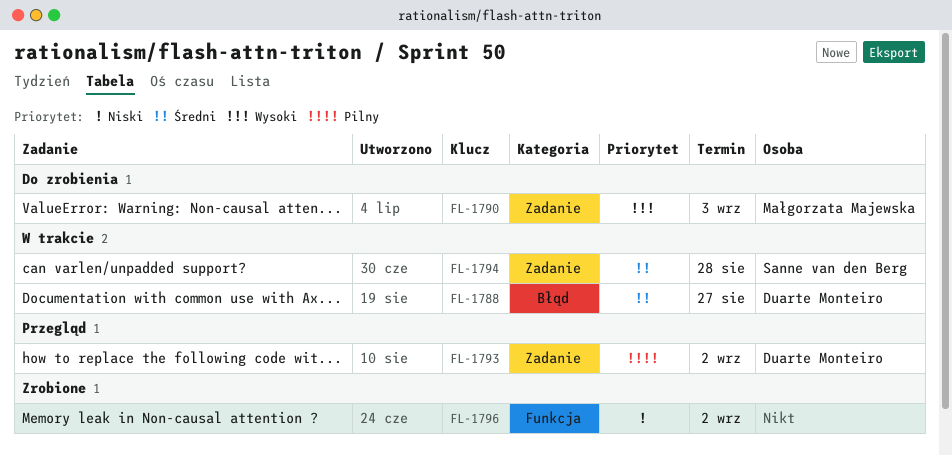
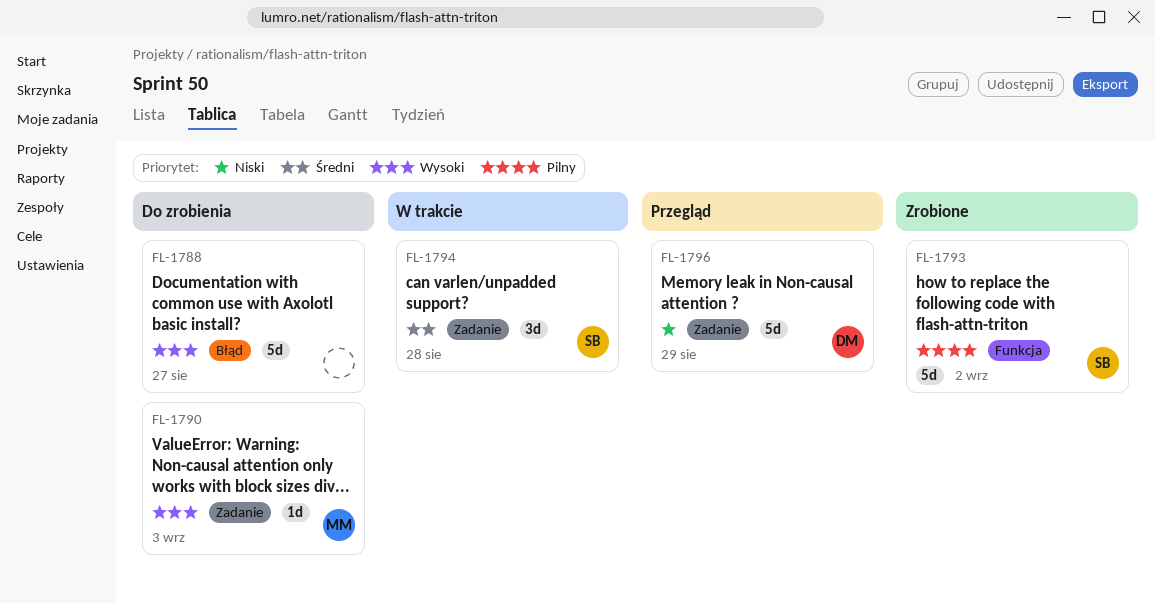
FL-1788, status: W trakcie -> Do zrobienia
FL-1788, owner: Duarte Monteiro -> none
FL-1788, priority: Średni -> Wysoki
FL-1793, status: Przegląd -> Zrobione
FL-1793, owner: Duarte Monteiro -> Sanne van den Berg
FL-1793, label: Zadanie -> Funkcja
FL-1796, status: Zrobione -> Przegląd
FL-1796, owner: none -> Duarte Monteiro
FL-1796, label: Funkcja -> Zadanie
FL-1796, due: Sep 2 -> Aug 29

